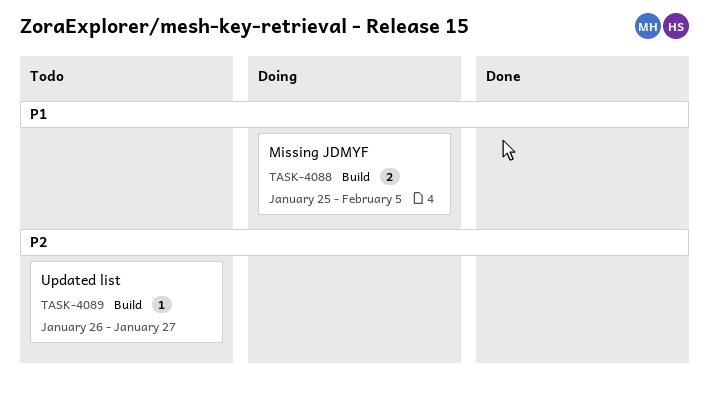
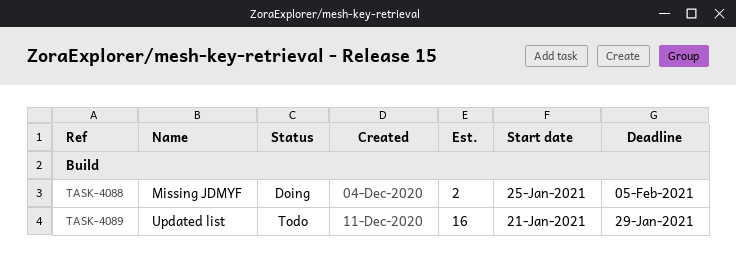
TASK-4089, estimate: 1 -> 16
TASK-4089, start: Jan 26 -> Jan 21
TASK-4089, due: Jan 27 -> Jan 29

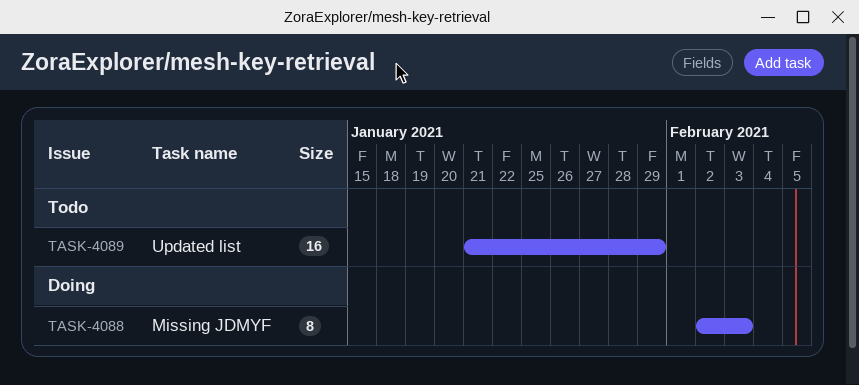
TASK-4088, estimate: 2 -> 8
TASK-4088, start: Jan 25 -> Feb 2
TASK-4088, due: Feb 5 -> Feb 3

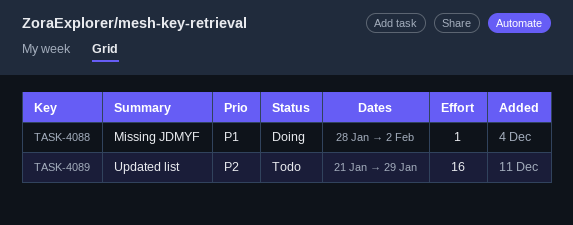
TASK-4088, estimate: 8 -> 1
TASK-4088, start: Feb 2 -> Jan 28
TASK-4088, due: Feb 3 -> Feb 2

